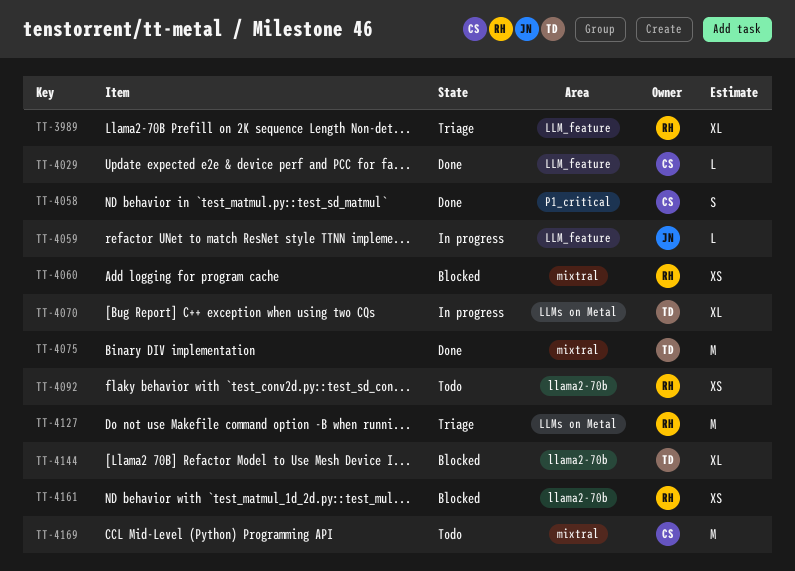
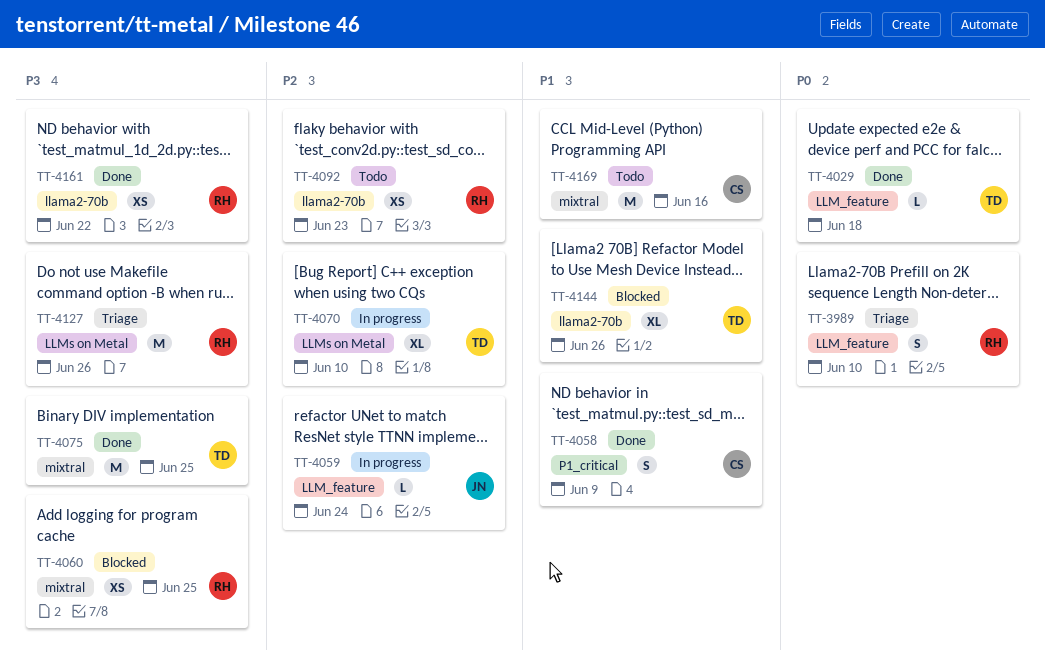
TT-3989, estimate: XL -> S
TT-4029, owner: CS -> TD
TT-4161, status: Blocked -> Done

